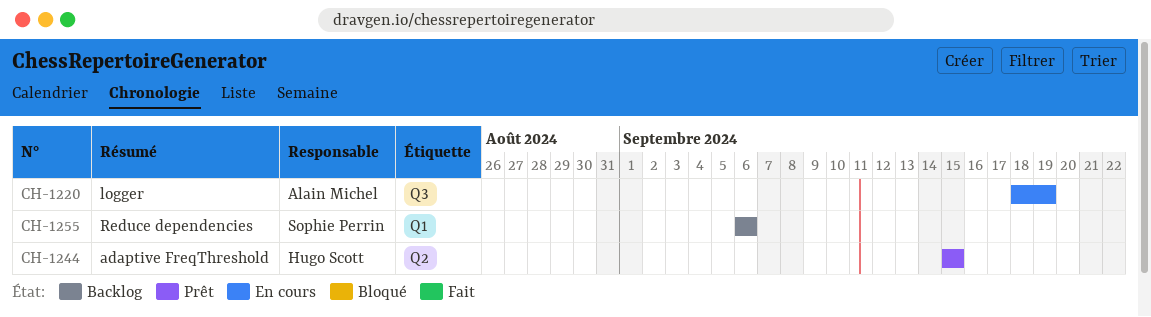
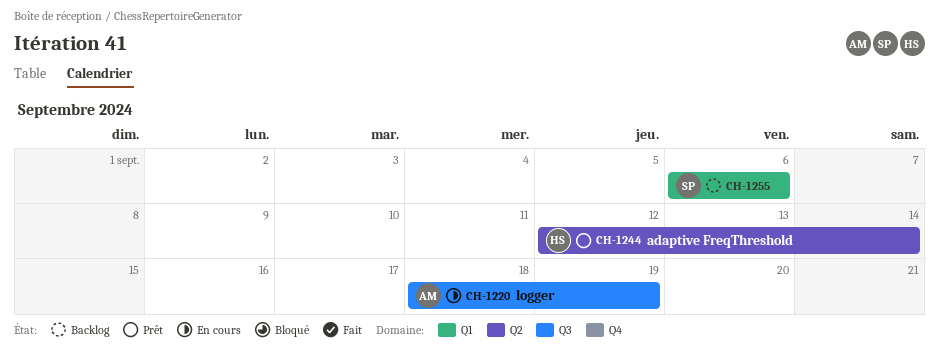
CH-1244, start: Sep 15 -> Sep 12
CH-1244, due: Sep 15 -> Sep 14

